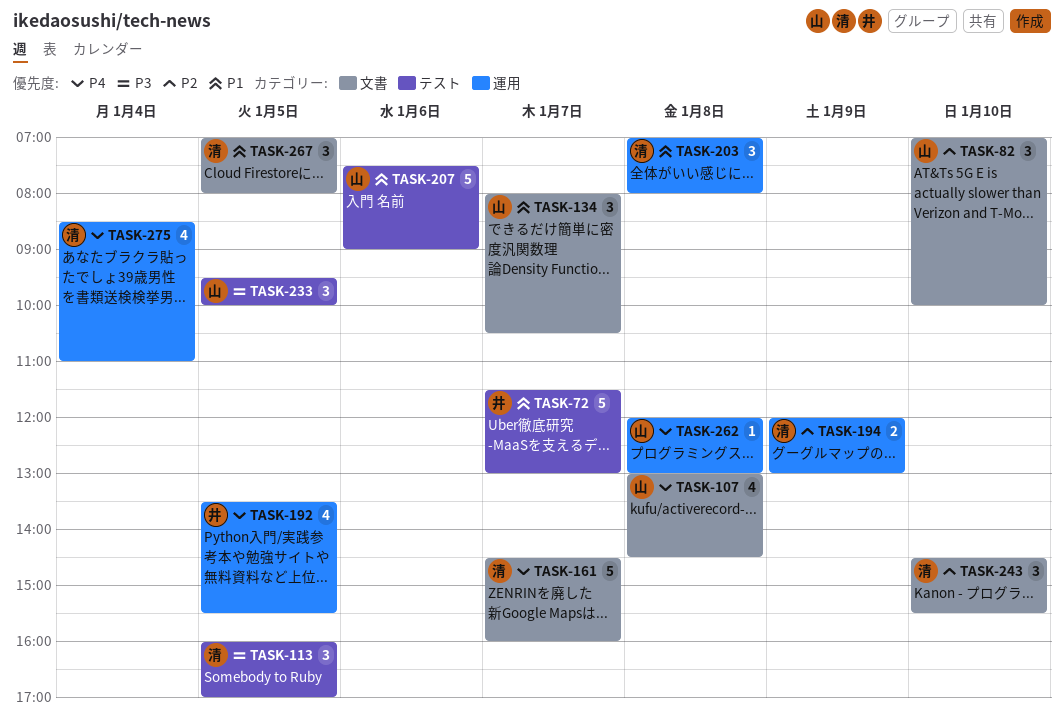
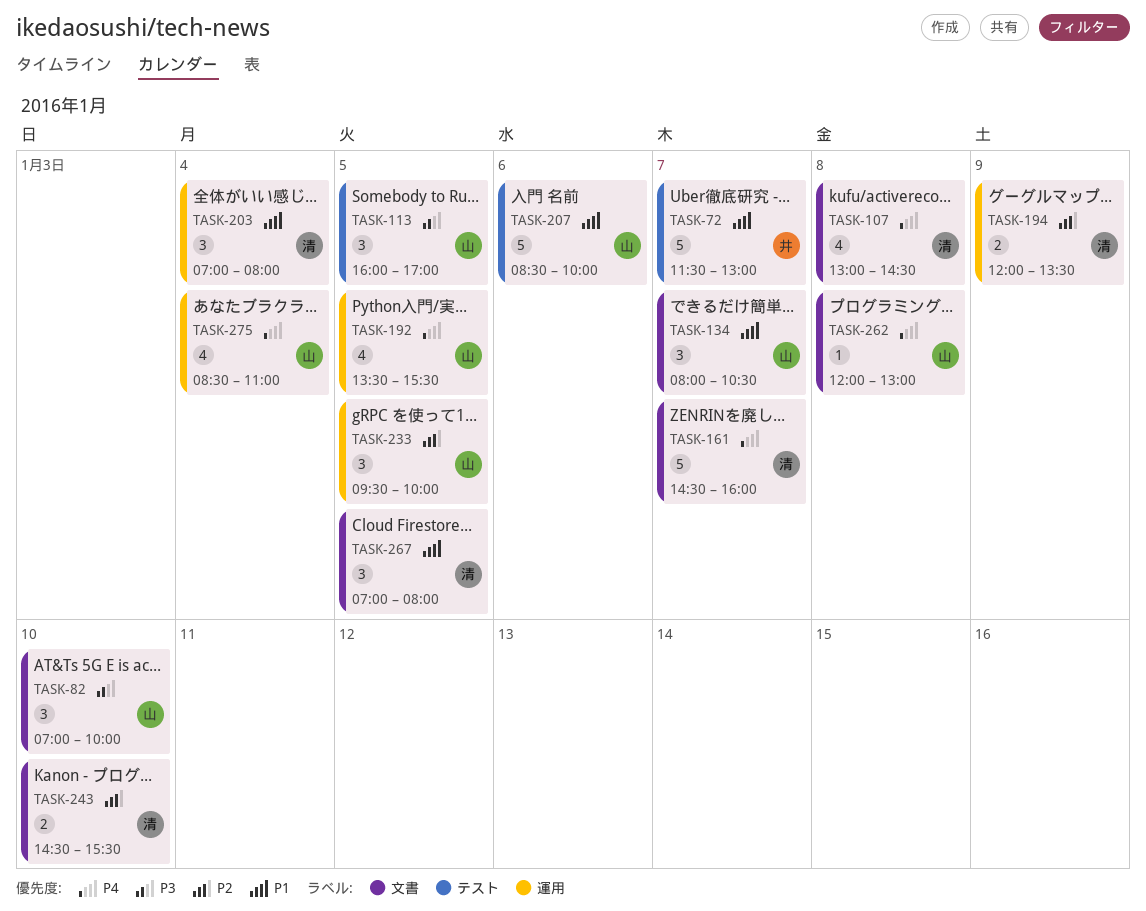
TASK-82, priority: P2 -> P3
TASK-107, owner: 山 -> 清
TASK-113, owner: 清 -> 山
TASK-192, owner: 井 -> 山
TASK-194, ends: 13:00 -> 13:30
TASK-203, day: Jan 8 -> Jan 4
TASK-207, begins: 07:30 -> 08:30
TASK-207, ends: 09:00 -> 10:00
TASK-233, priority: P3 -> P2
TASK-233, label: テスト -> 運用
TASK-243, estimate: 3 -> 2
TASK-262, label: 運用 -> 文書
TASK-275, owner: 清 -> 山

